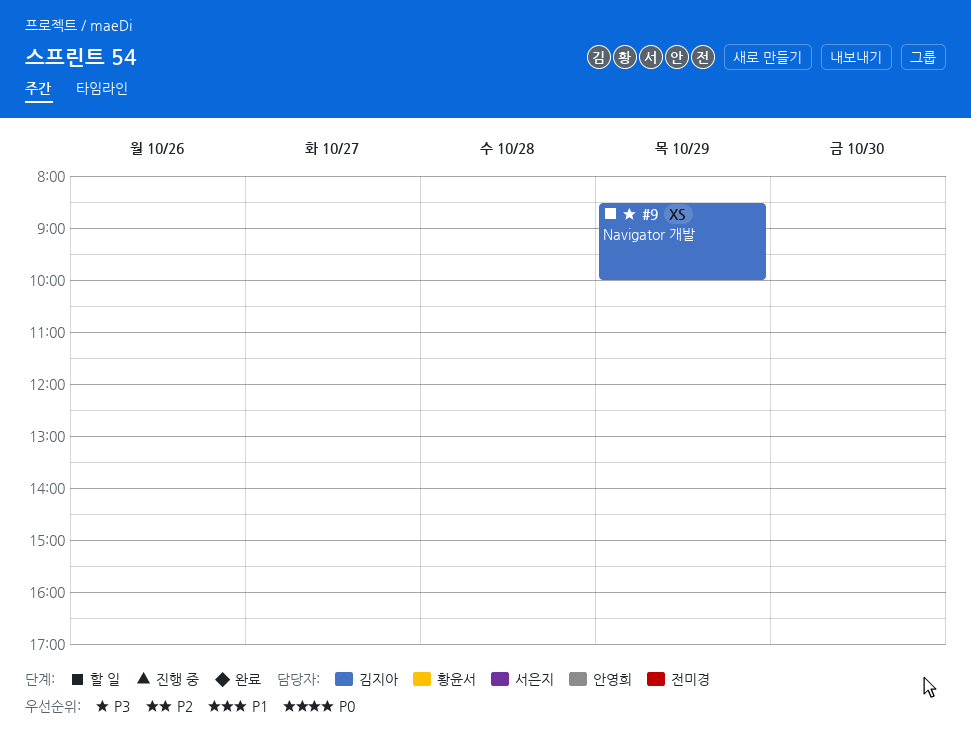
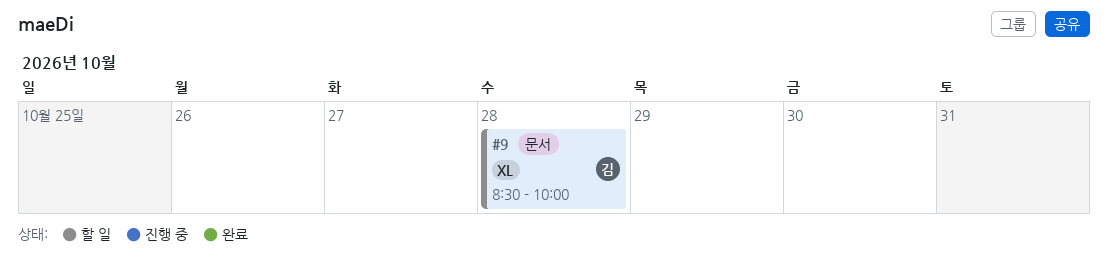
#9, estimate: XS -> XL
#9, day: Oct 29 -> Oct 28

